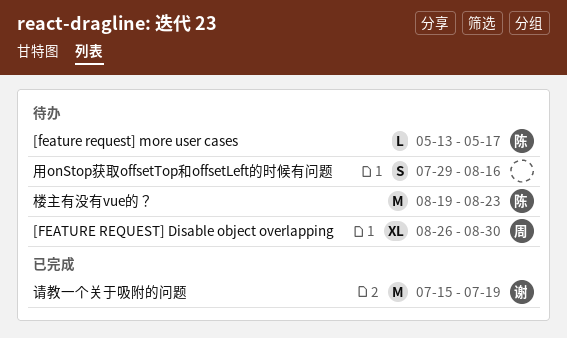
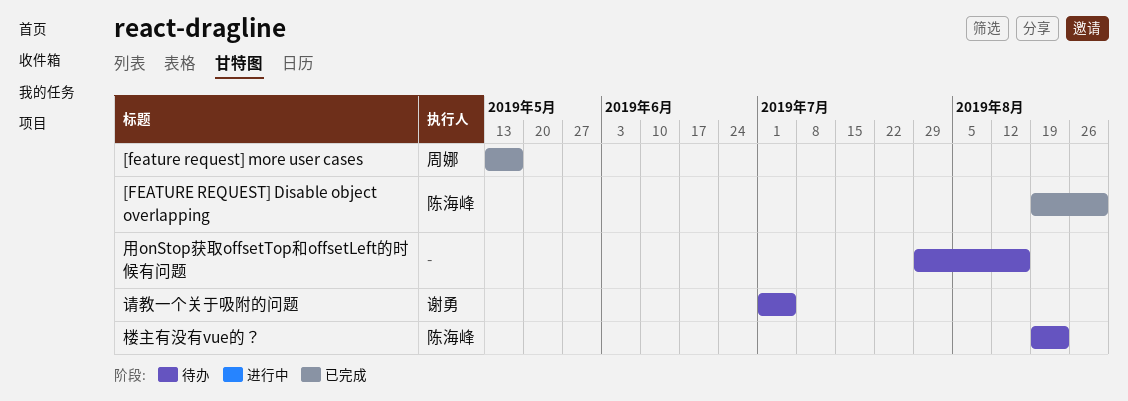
[FEATURE REQUEST] Disable object overlapping, status: 待办 -> 已完成
[FEATURE REQUEST] Disable object overlapping, owner: 周娜 -> 陈海峰
[FEATURE REQUEST] Disable object overlapping, start: Aug 26 -> Aug 19
[feature request] more user cases, status: 待办 -> 已完成
[feature request] more user cases, owner: 陈海峰 -> 周娜
请教一个关于吸附的问题, status: 已完成 -> 待办
请教一个关于吸附的问题, start: Jul 15 -> Jul 1
请教一个关于吸附的问题, due: Jul 19 -> Jul 5

